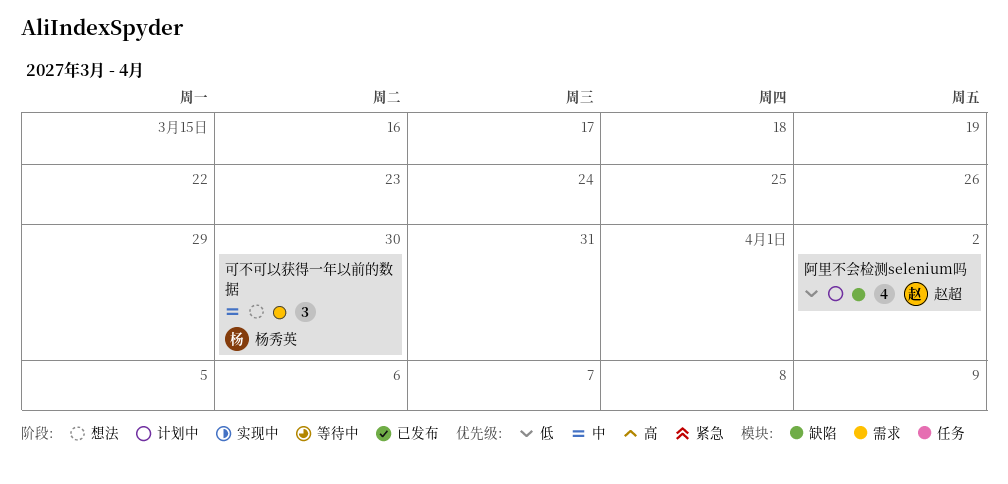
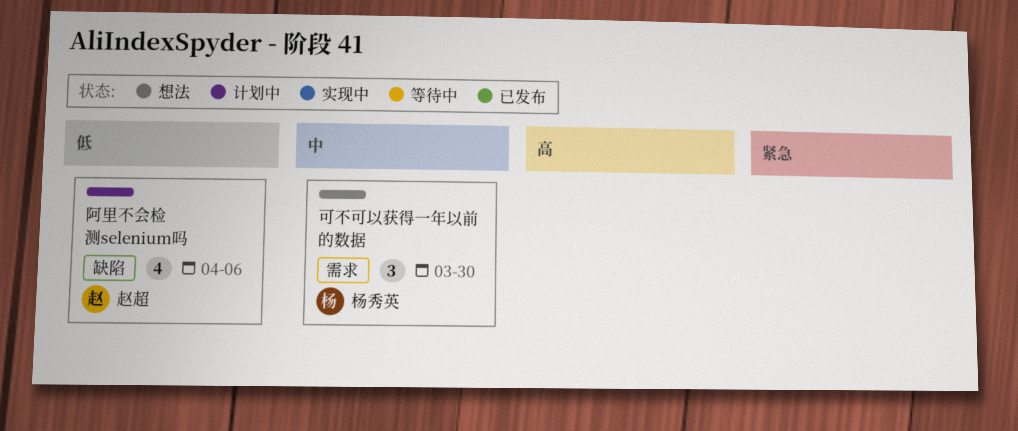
阿里不会检测selenium吗, due: Apr 2 -> Apr 6

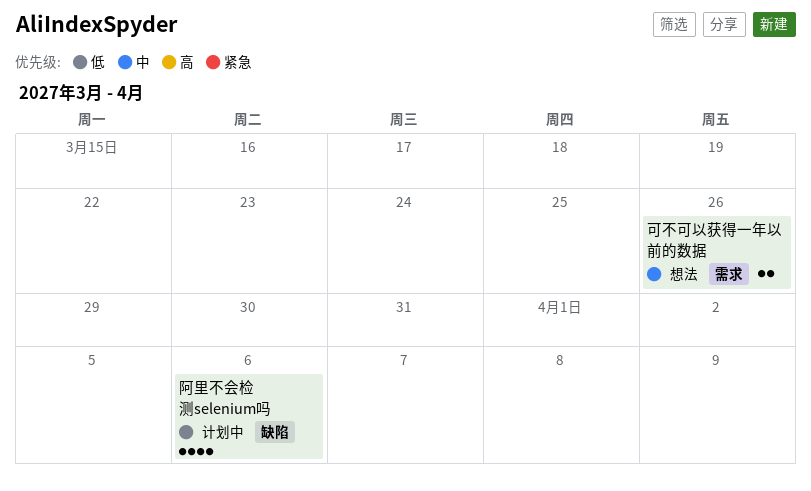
可不可以获得一年以前的数据, estimate: 3 -> 2
可不可以获得一年以前的数据, due: Mar 30 -> Mar 26

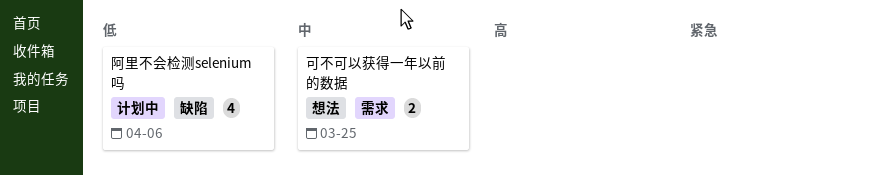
可不可以获得一年以前的数据, due: Mar 26 -> Mar 25

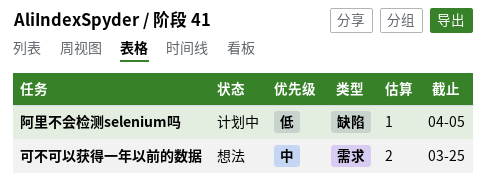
阿里不会检测selenium吗, estimate: 4 -> 1
阿里不会检测selenium吗, due: Apr 6 -> Apr 5

